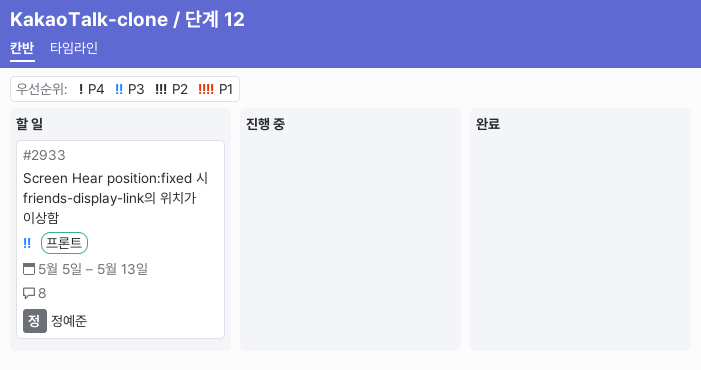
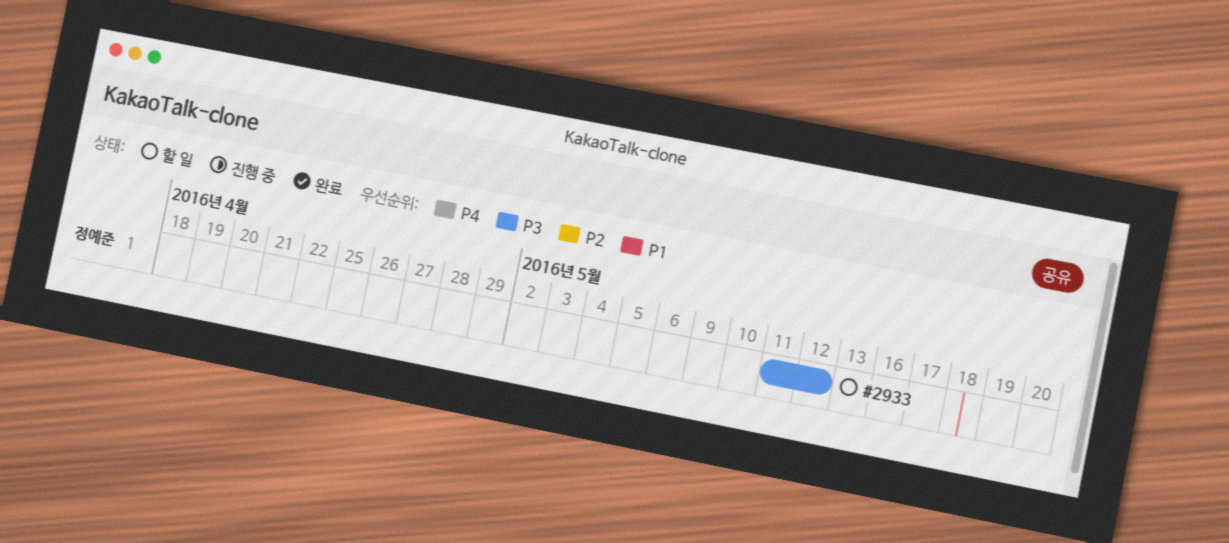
#2933, start: May 5 -> May 11
#2933, due: May 13 -> May 12

